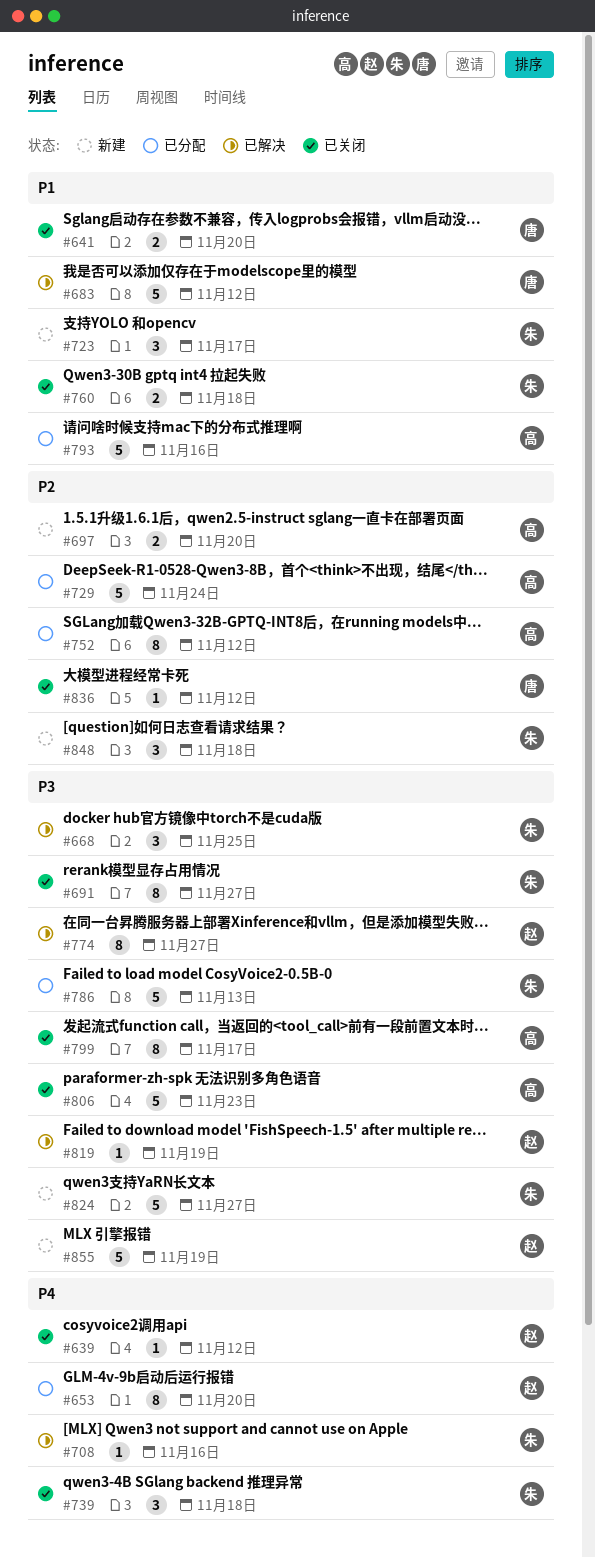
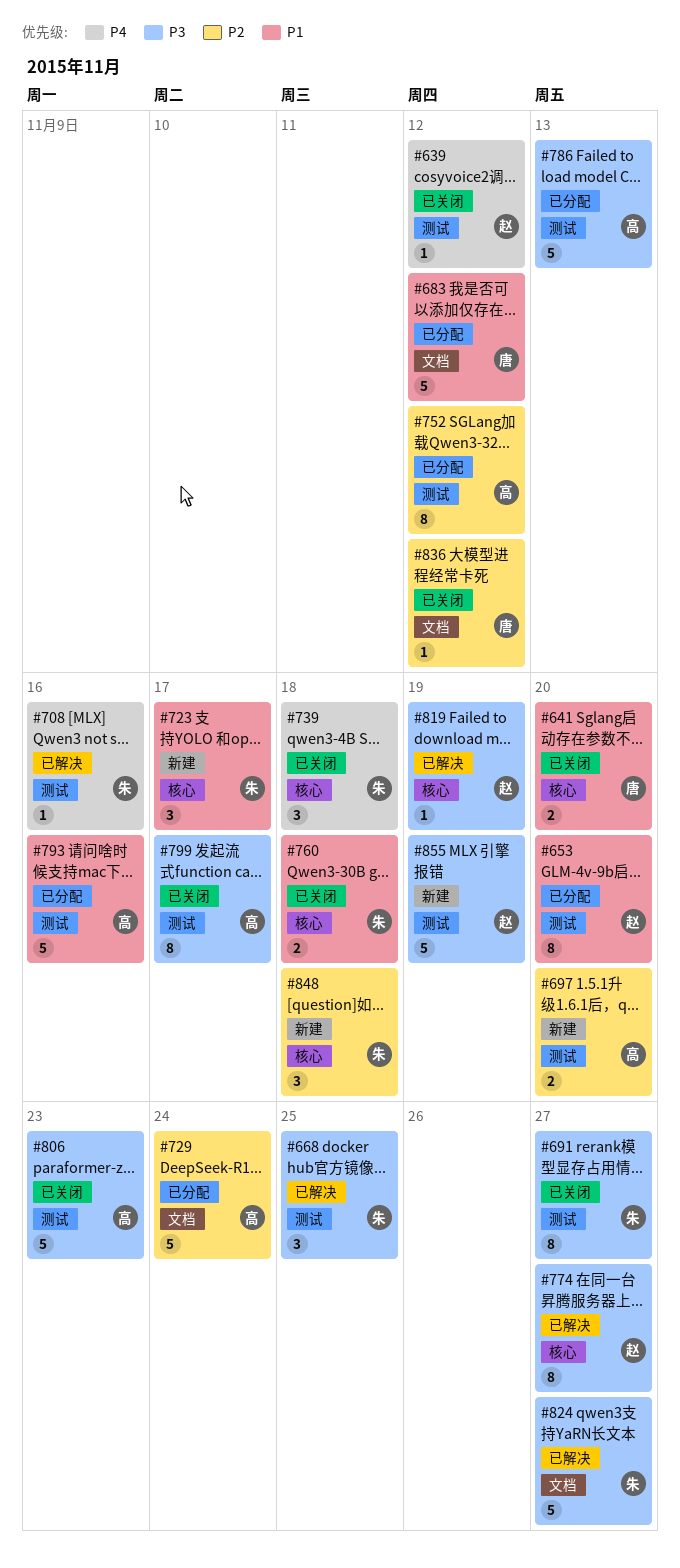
#653, priority: P4 -> P1
#683, status: 已解决 -> 已分配
#786, owner: 朱 -> 高
#824, status: 新建 -> 已解决

